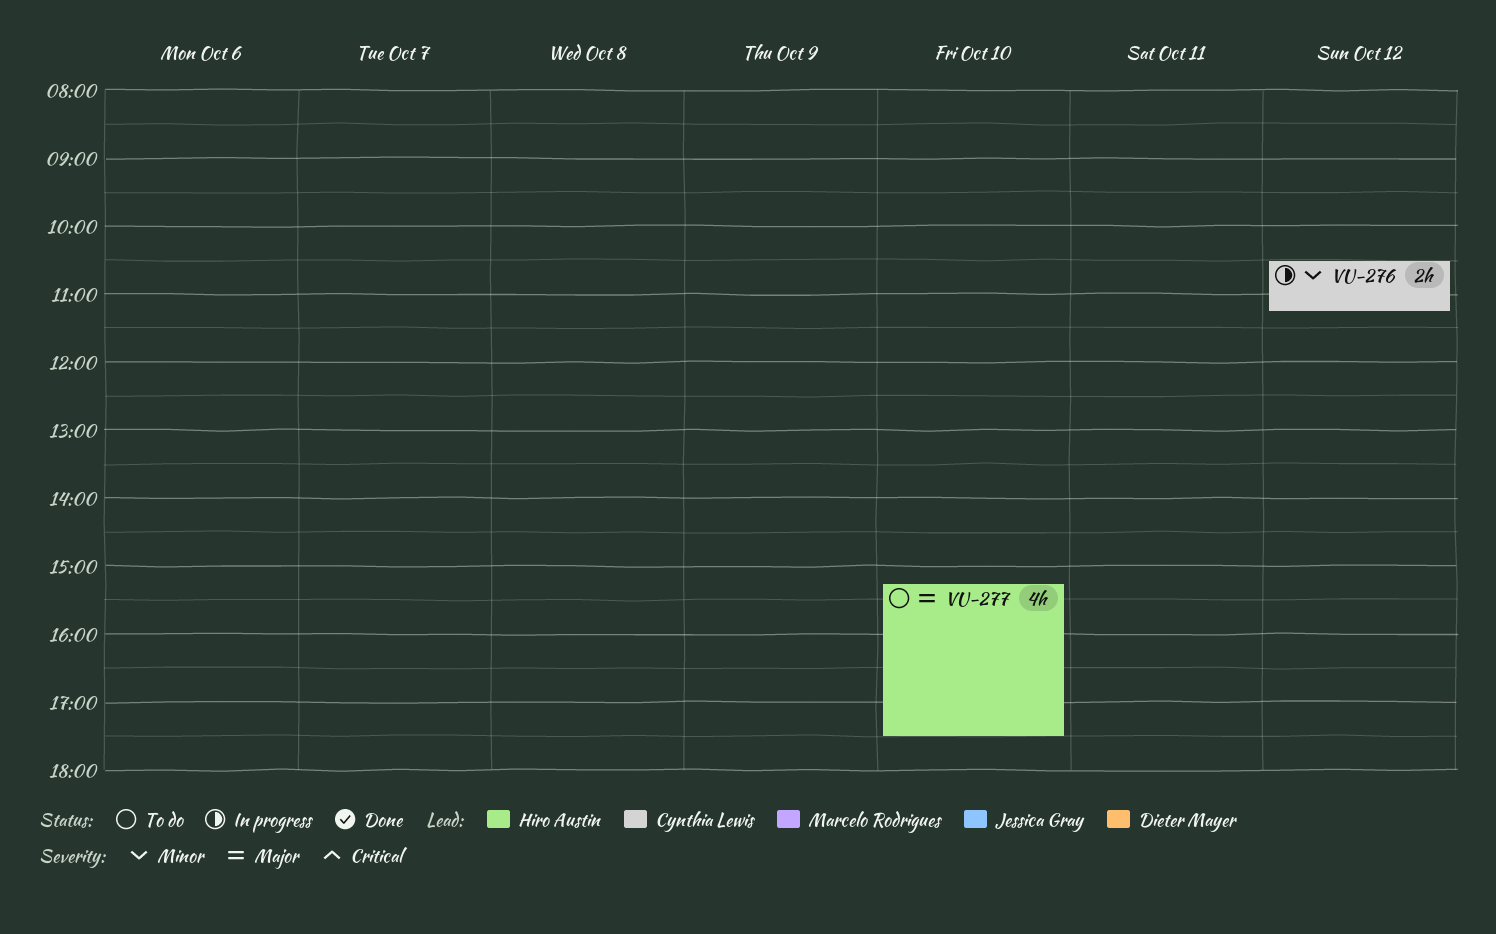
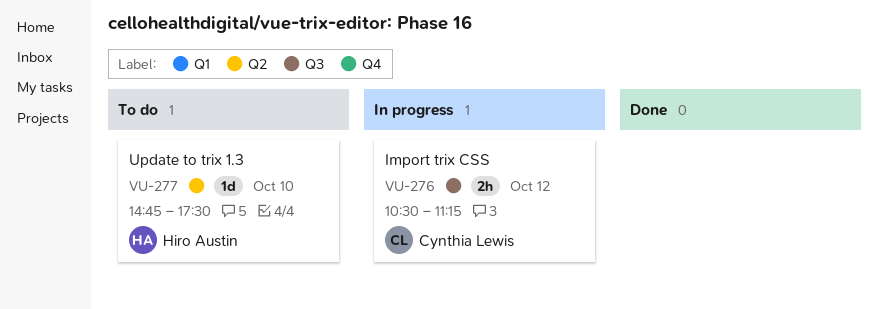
VU-277, estimate: 4h -> 1d
VU-277, begins: 15:15 -> 14:45

